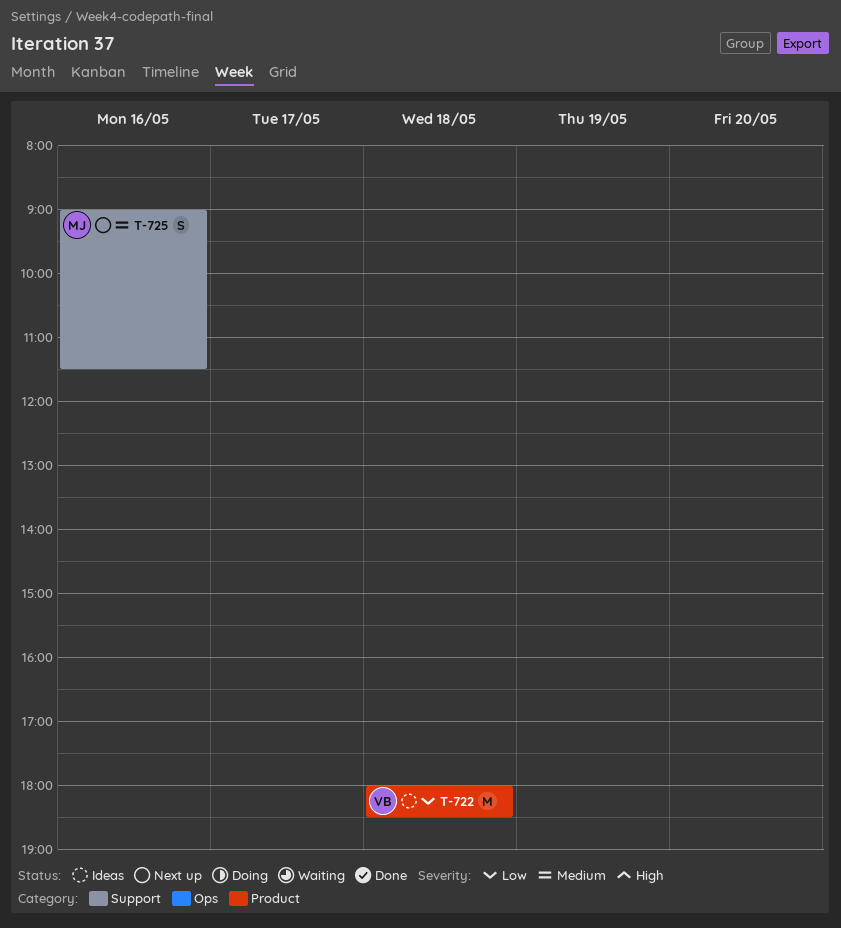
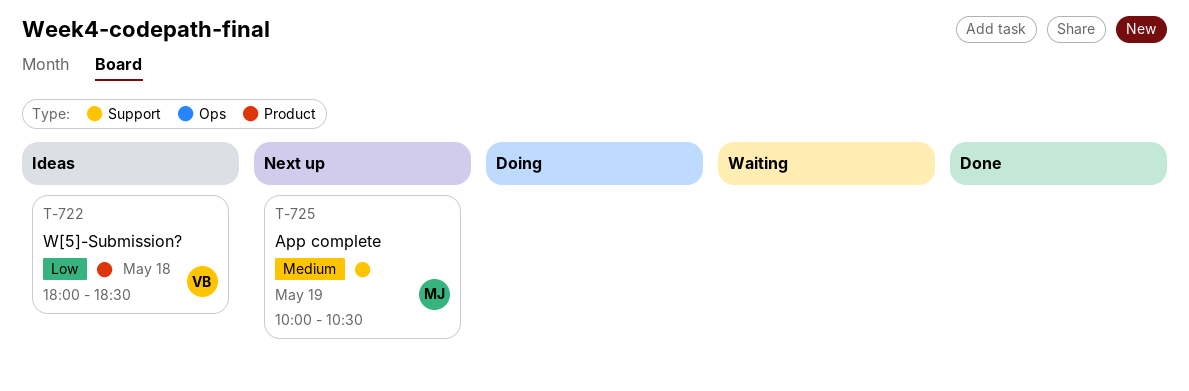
T-725, day: May 16 -> May 19
T-725, begins: 09:00 -> 10:00
T-725, ends: 11:30 -> 10:30

